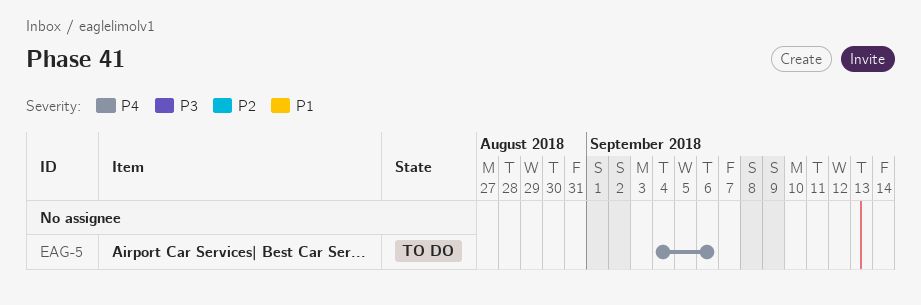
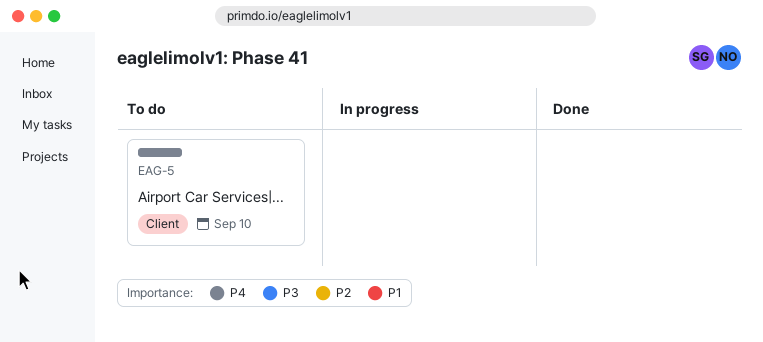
EAG-5, due: Sep 6 -> Sep 10

